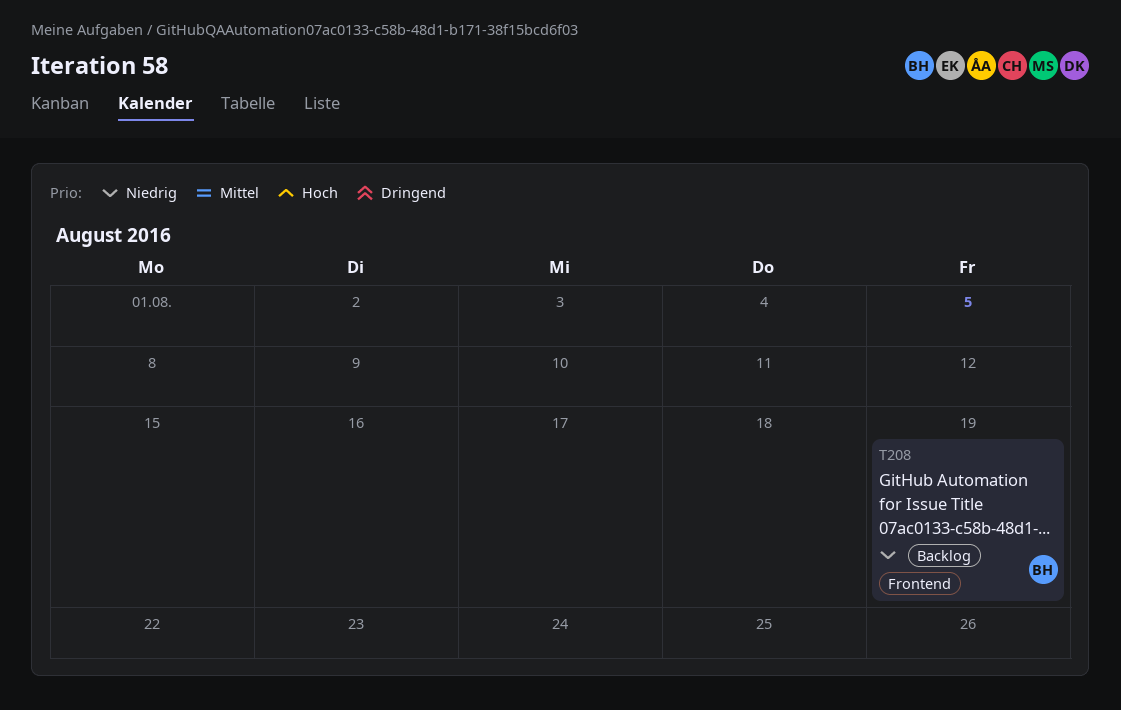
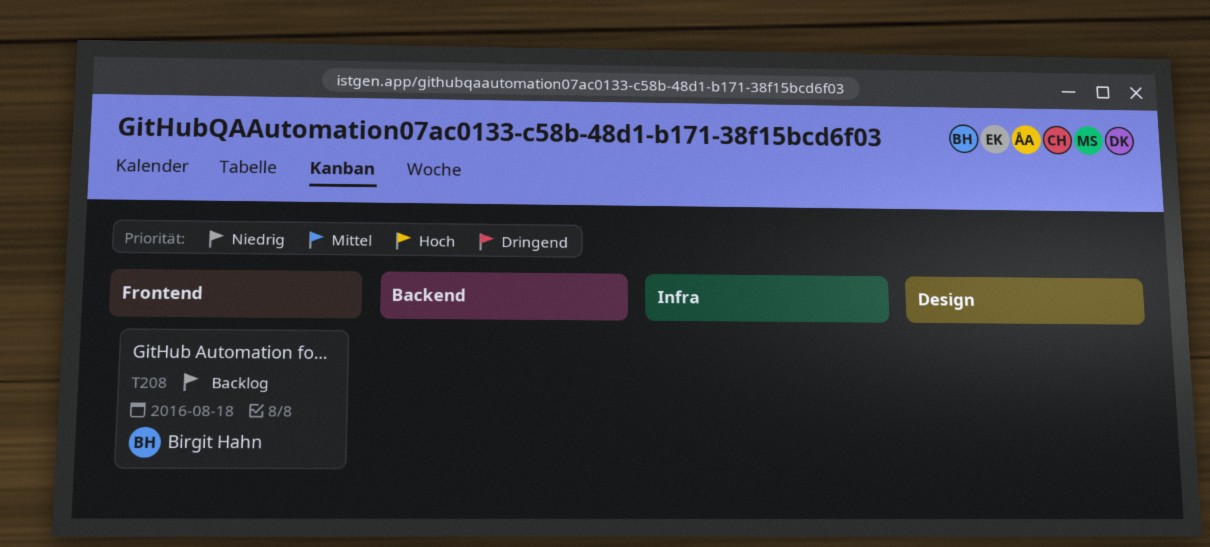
T208, due: Aug 19 -> Aug 18

